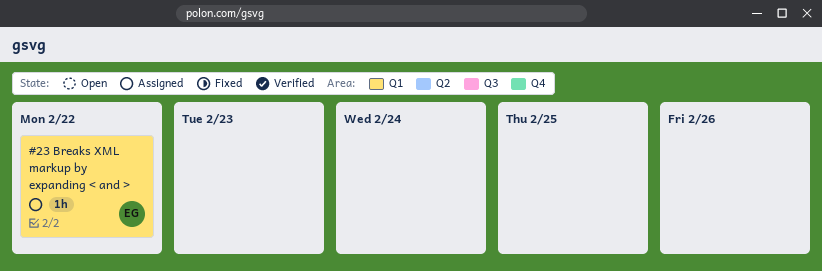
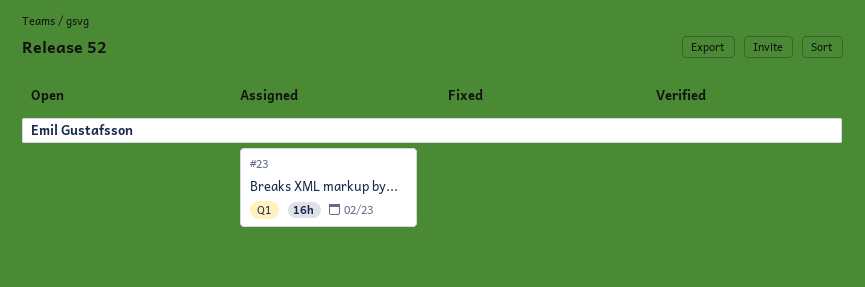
#23, estimate: 1h -> 16h
#23, due: Feb 22 -> Feb 23

